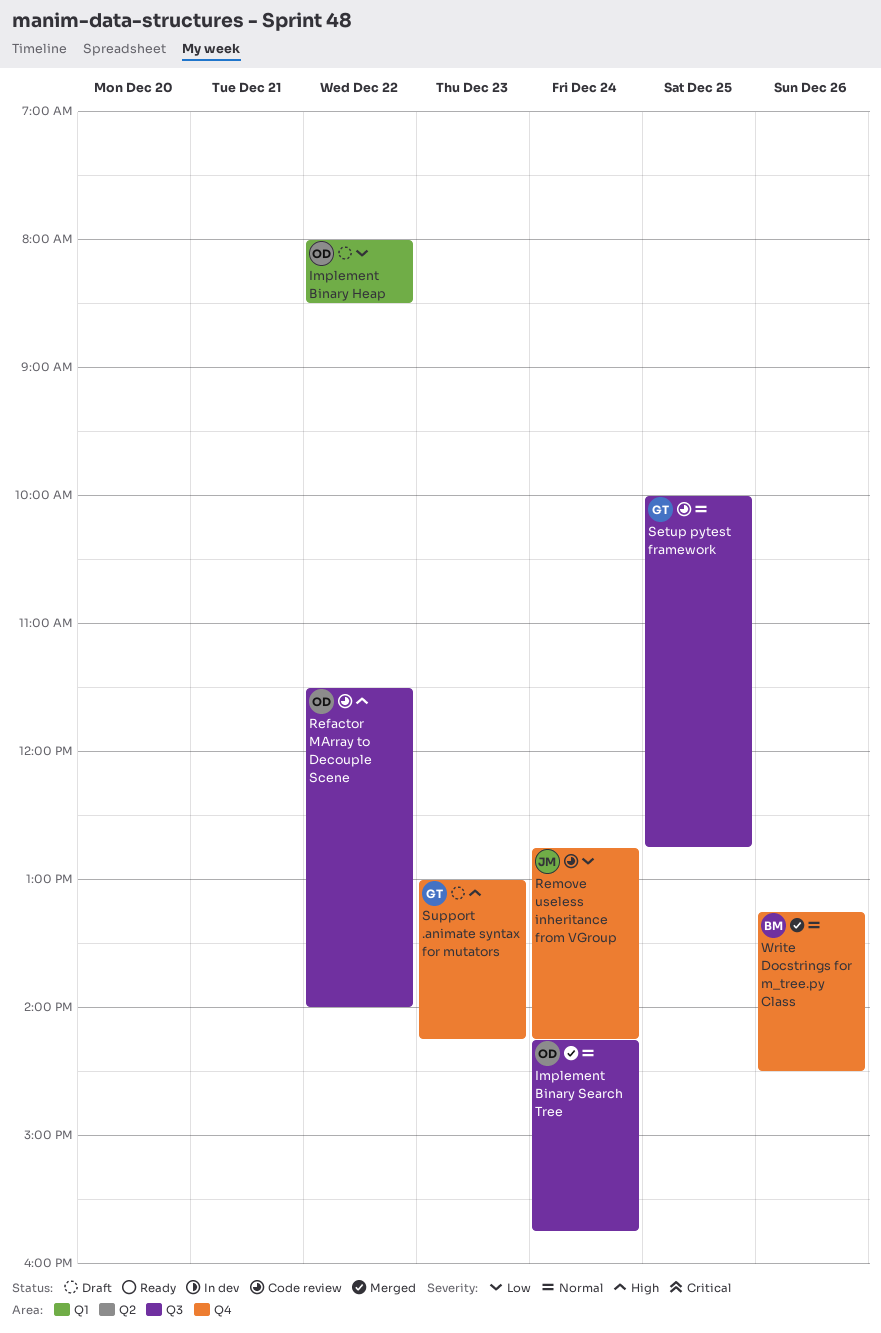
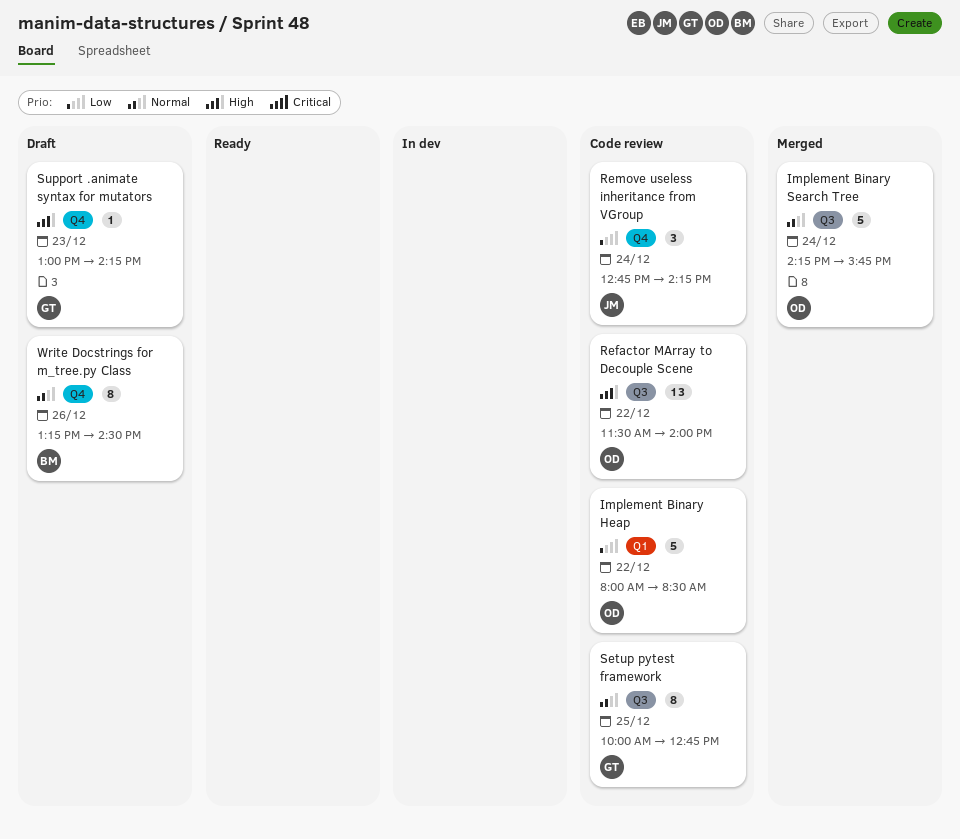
Implement Binary Heap, status: Draft -> Code review
Write Docstrings for m_tree.py Class, status: Merged -> Draft

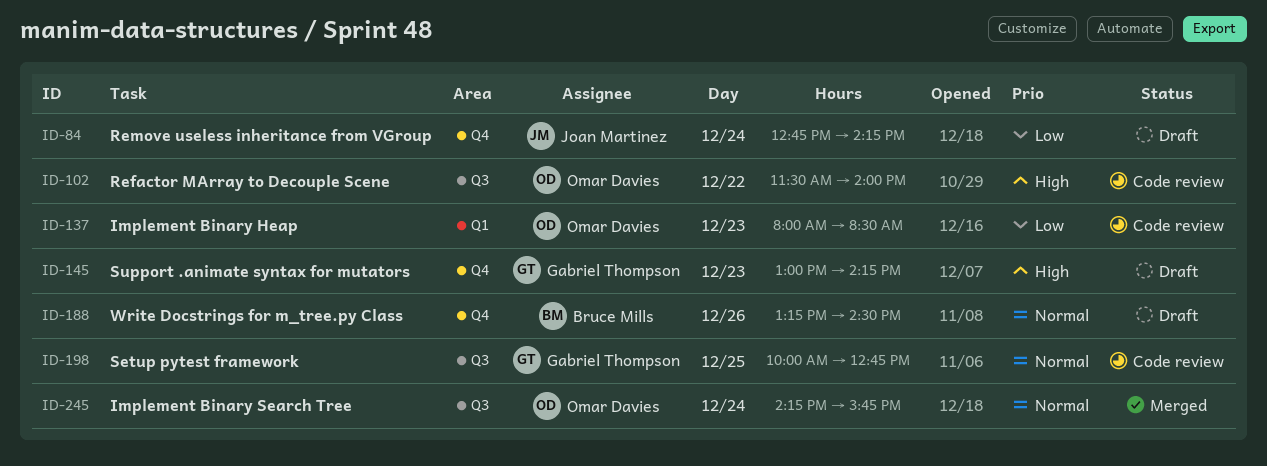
Implement Binary Heap, day: Dec 22 -> Dec 23
Remove useless inheritance from VGroup, status: Code review -> Draft

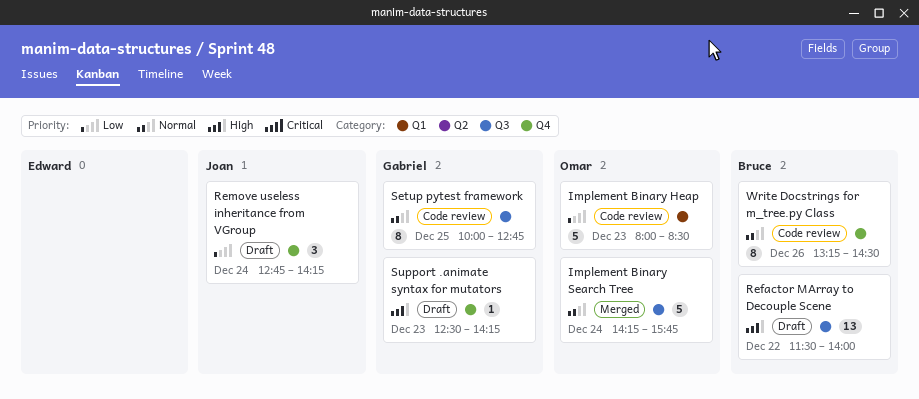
Refactor MArray to Decouple Scene, status: Code review -> Draft
Refactor MArray to Decouple Scene, owner: Omar Davies -> Bruce Mills
Support .animate syntax for mutators, begins: 13:00 -> 12:30
Write Docstrings for m_tree.py Class, status: Draft -> Code review

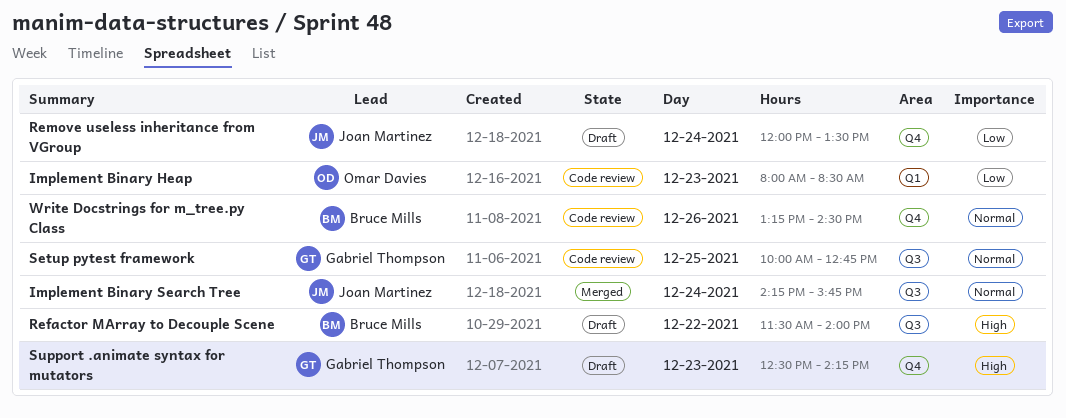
Implement Binary Search Tree, owner: Omar Davies -> Joan Martinez
Remove useless inheritance from VGroup, begins: 12:45 -> 12:00
Remove useless inheritance from VGroup, ends: 14:15 -> 13:30

